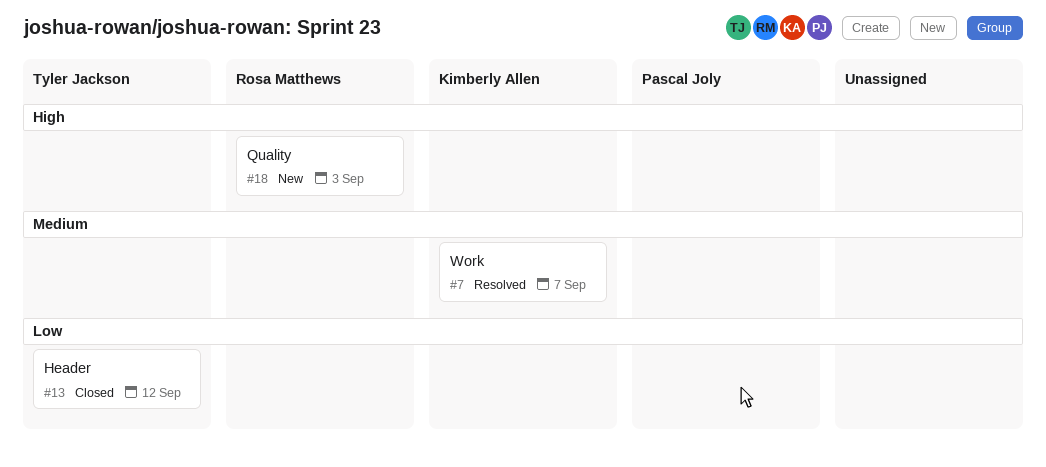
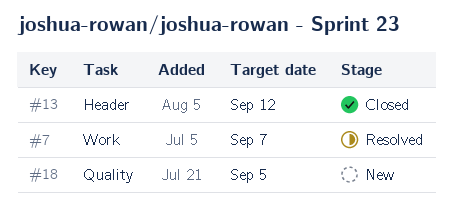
#18, due: Sep 3 -> Sep 5

